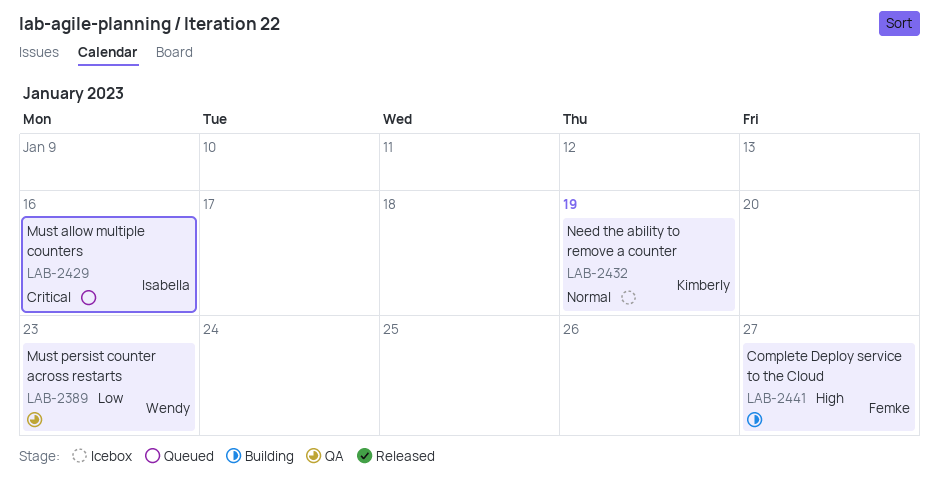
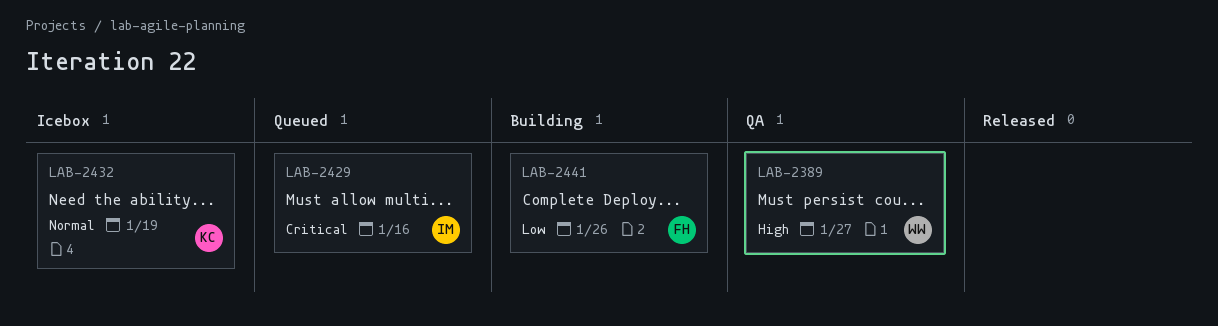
LAB-2389, priority: Low -> High
LAB-2389, due: Jan 23 -> Jan 27
LAB-2441, priority: High -> Low
LAB-2441, due: Jan 27 -> Jan 26

